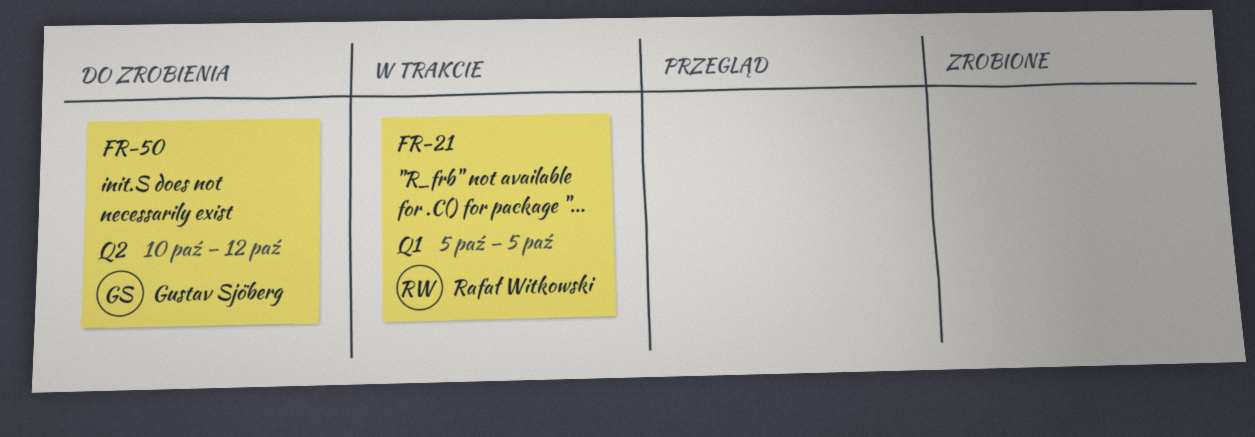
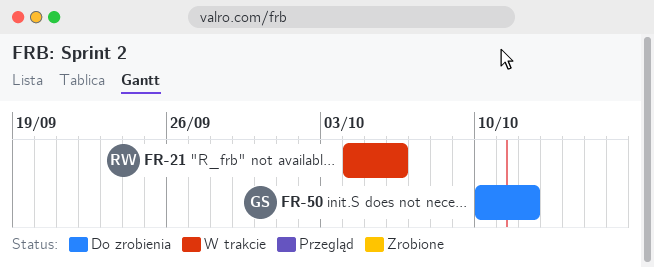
FR-21, start: Oct 5 -> Oct 4
FR-21, due: Oct 5 -> Oct 6

